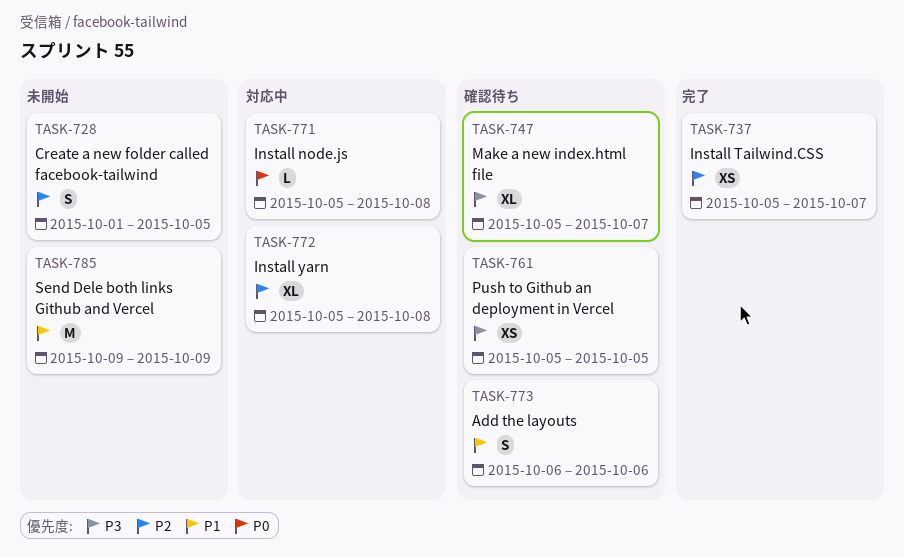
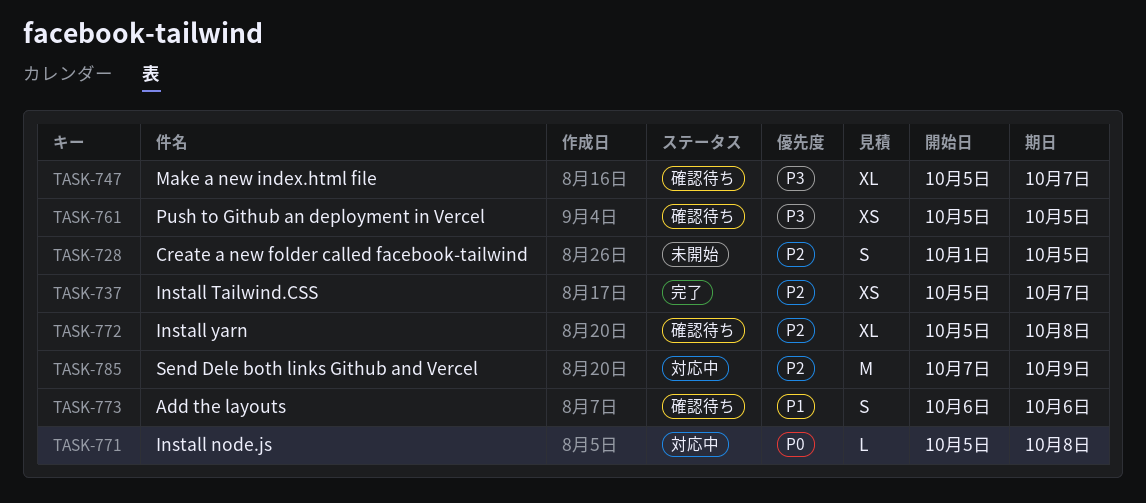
TASK-772, status: 対応中 -> 確認待ち
TASK-785, status: 未開始 -> 対応中
TASK-785, priority: P1 -> P2
TASK-785, start: Oct 9 -> Oct 7

